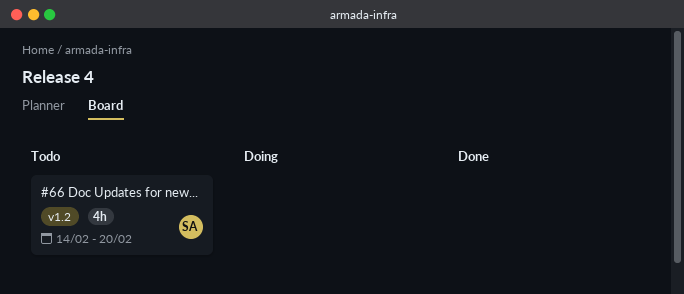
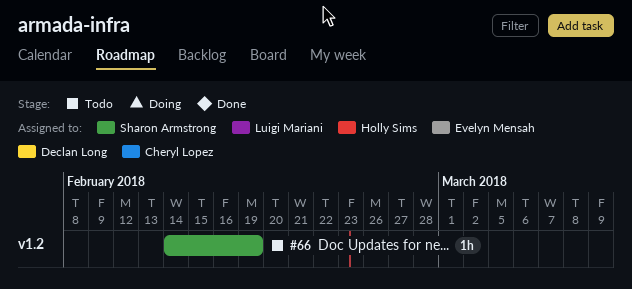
#66, estimate: 4h -> 1h
#66, due: Feb 20 -> Feb 19

